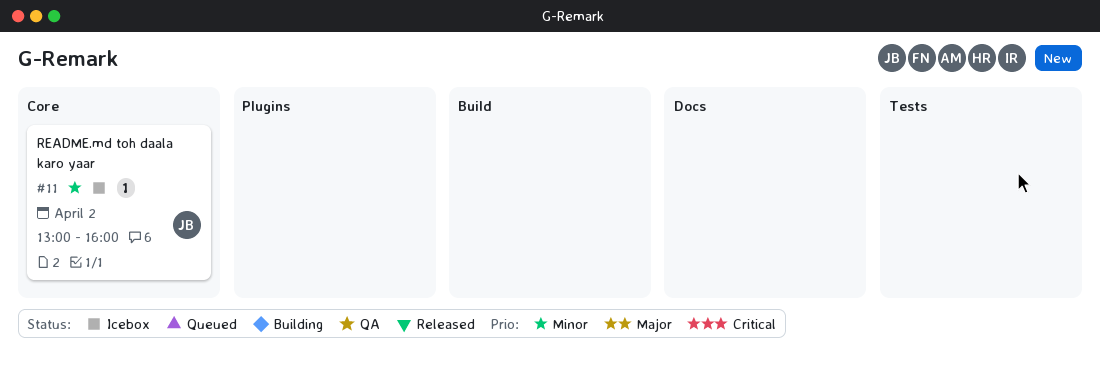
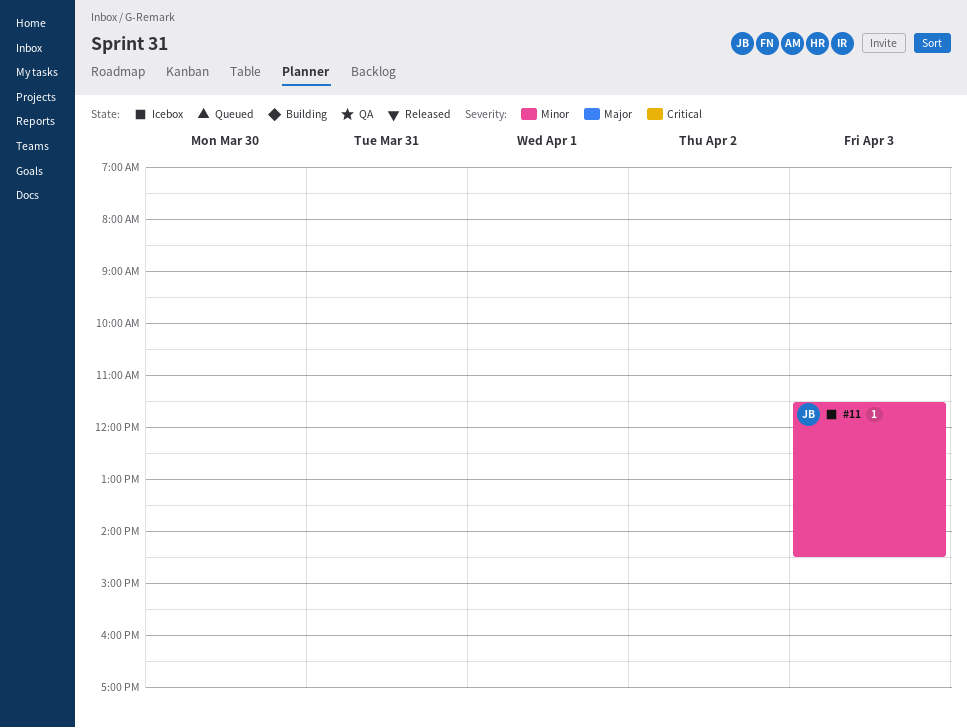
#11, day: Apr 2 -> Apr 3
#11, begins: 13:00 -> 11:30
#11, ends: 16:00 -> 14:30

